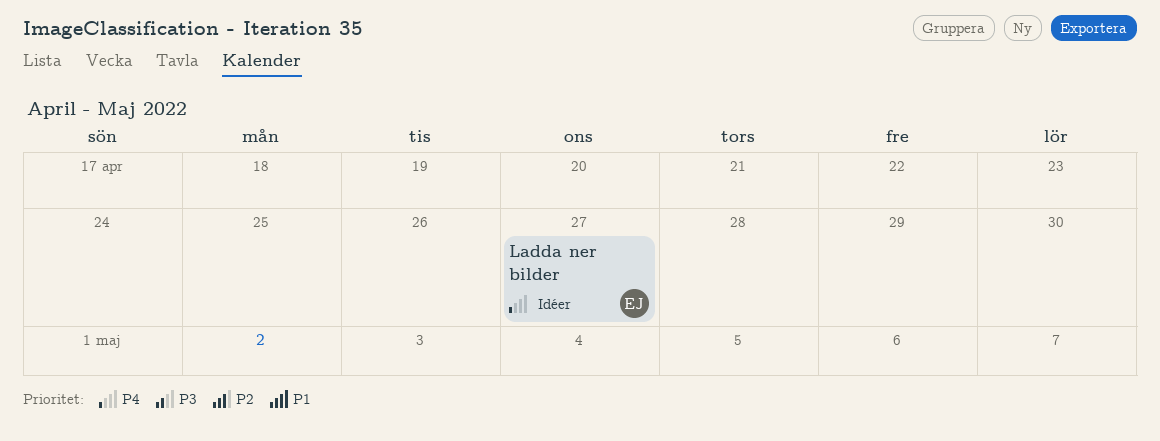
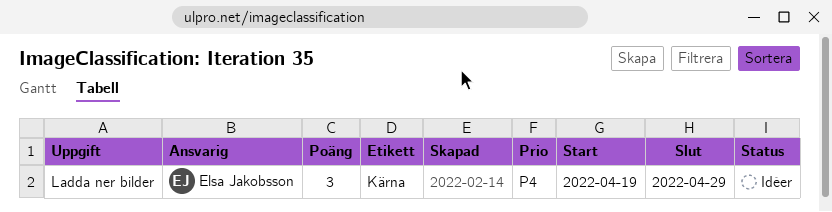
Ladda ner bilder, due: Apr 27 -> Apr 29

